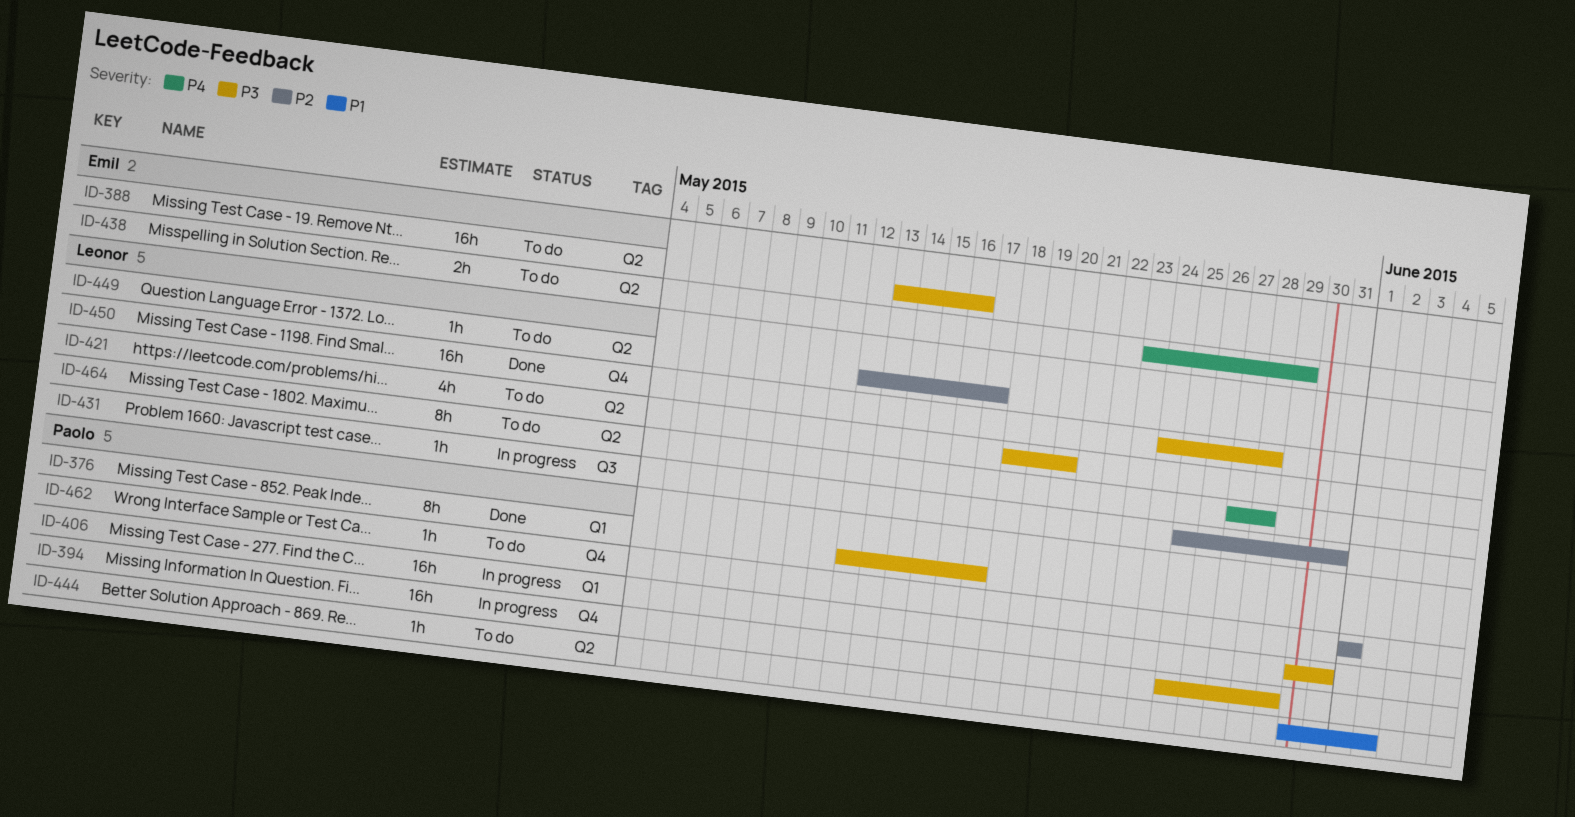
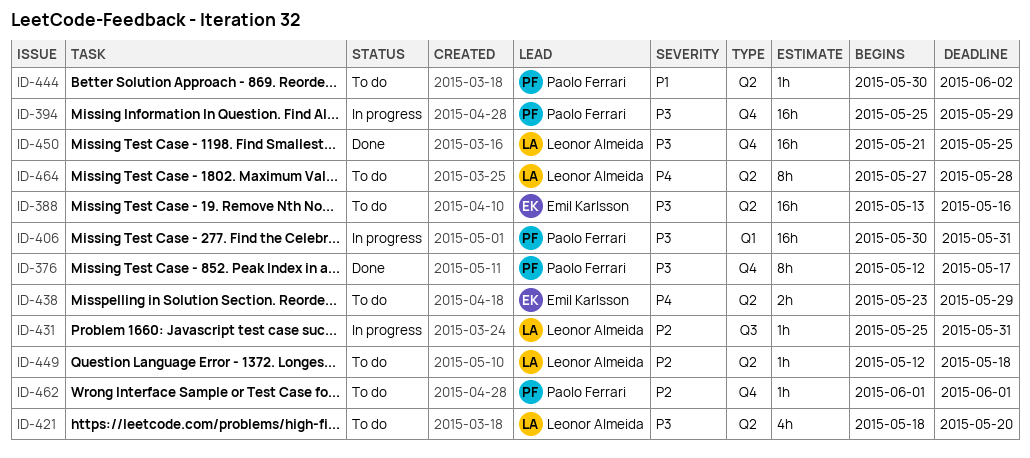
ID-376, label: Q1 -> Q4
ID-449, due: May 17 -> May 18
ID-450, start: May 24 -> May 21
ID-450, due: May 28 -> May 25

